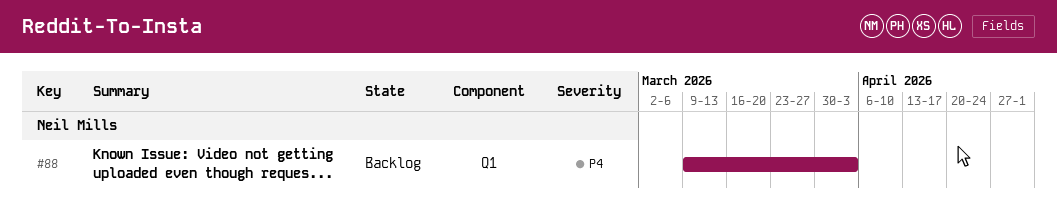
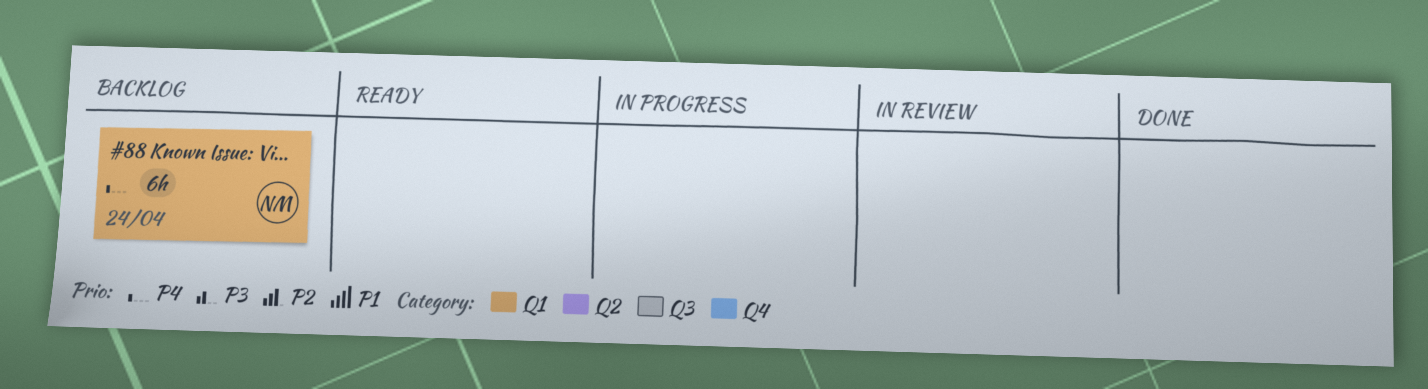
#88, due: Apr 3 -> Apr 24

